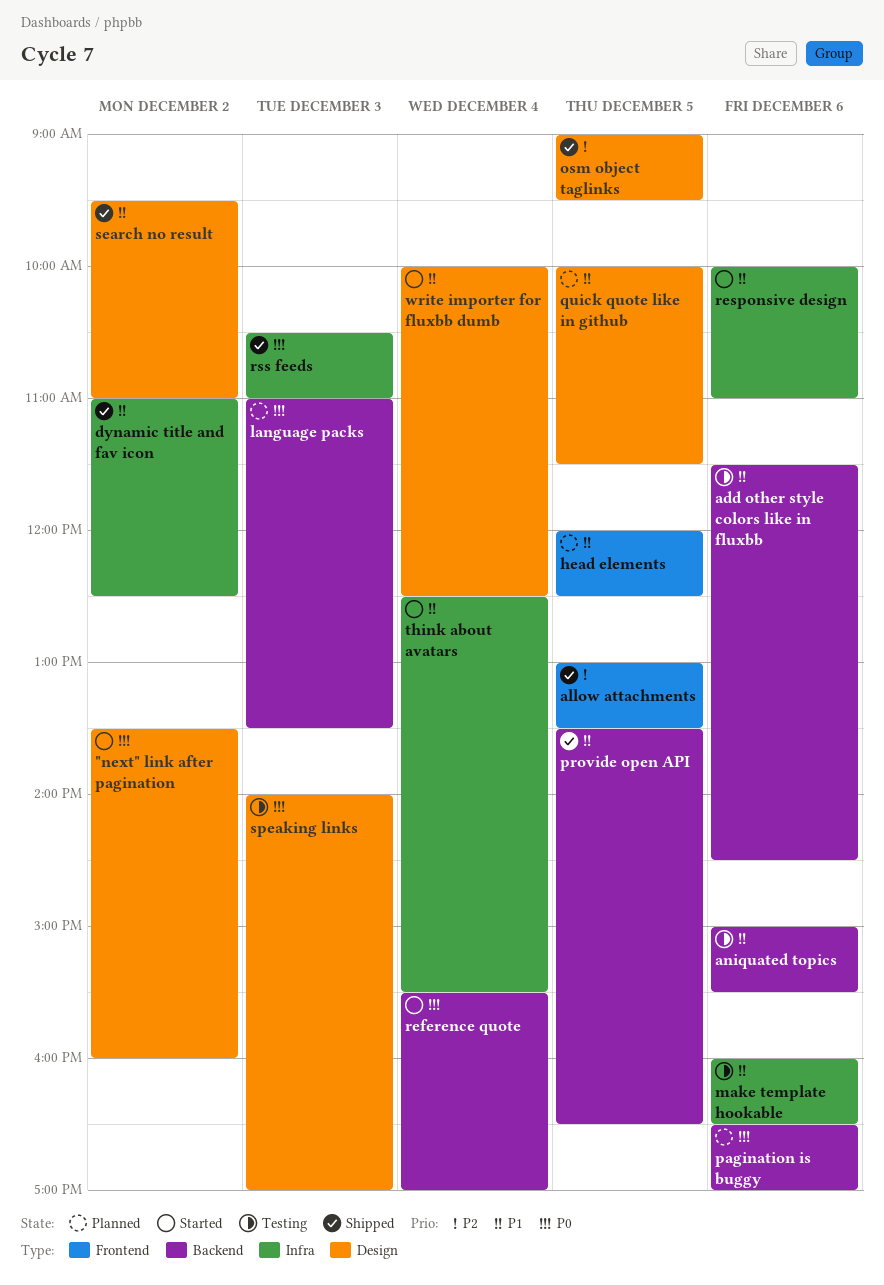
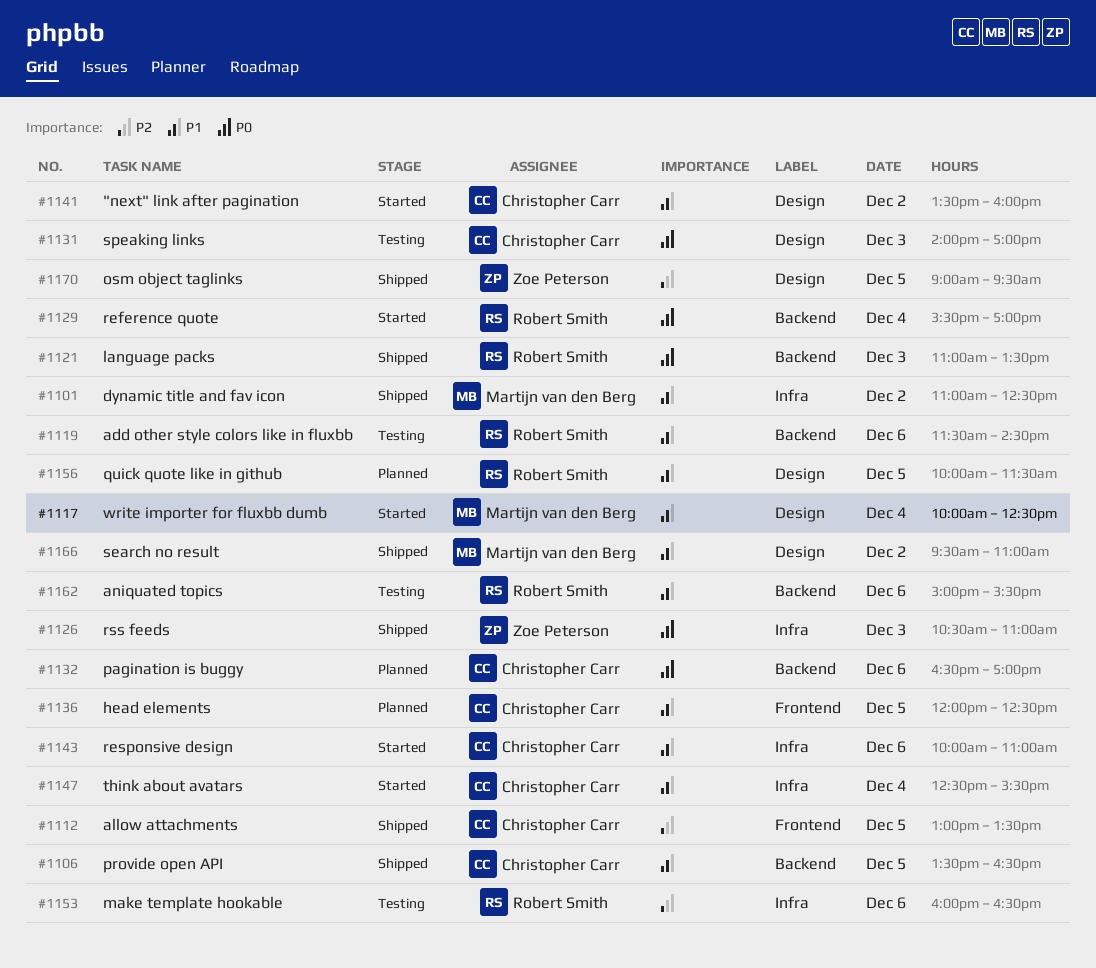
"next" link after pagination, priority: P0 -> P1
language packs, status: Planned -> Shipped
make template hookable, priority: P1 -> P2

